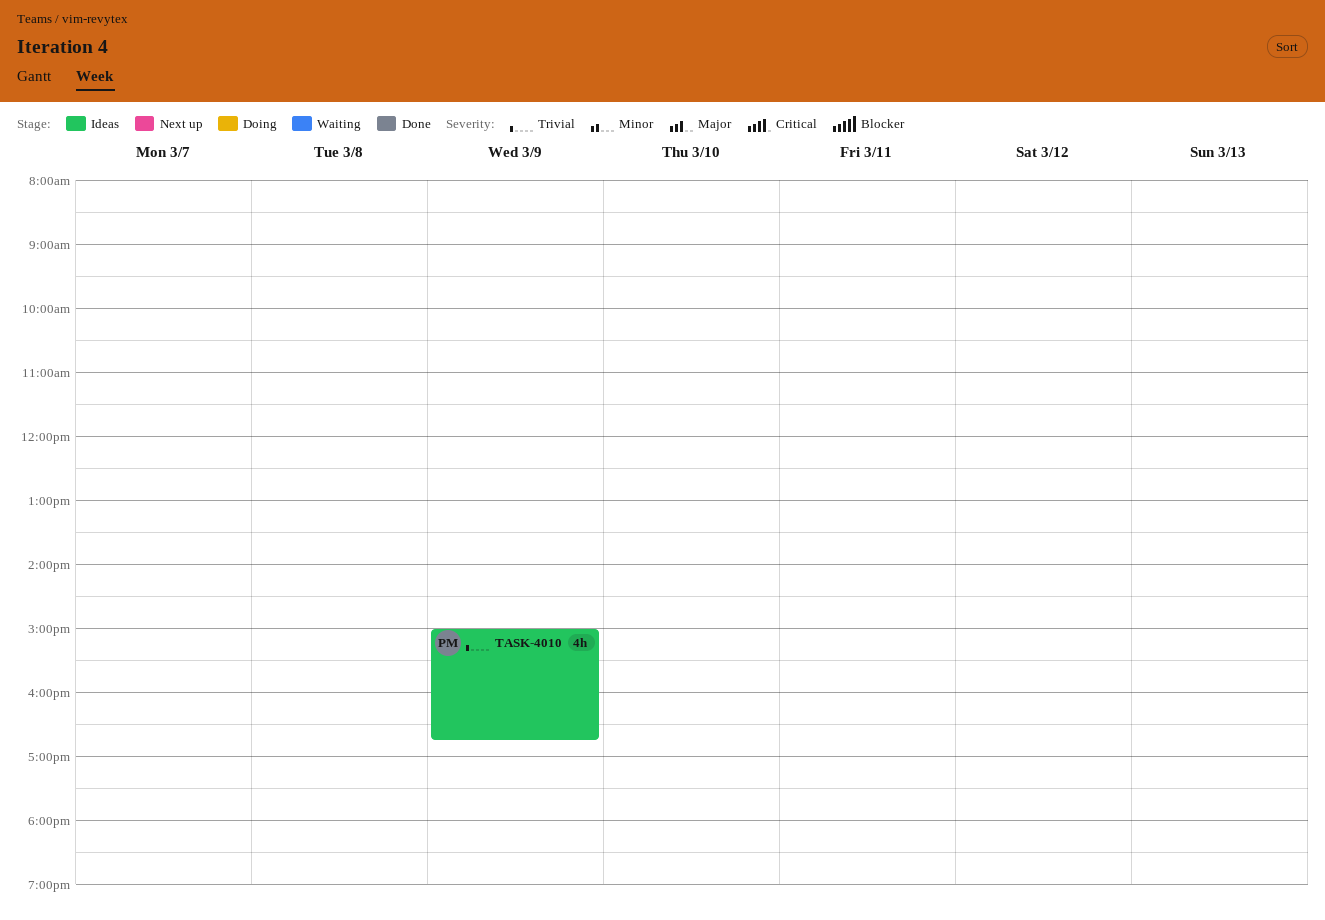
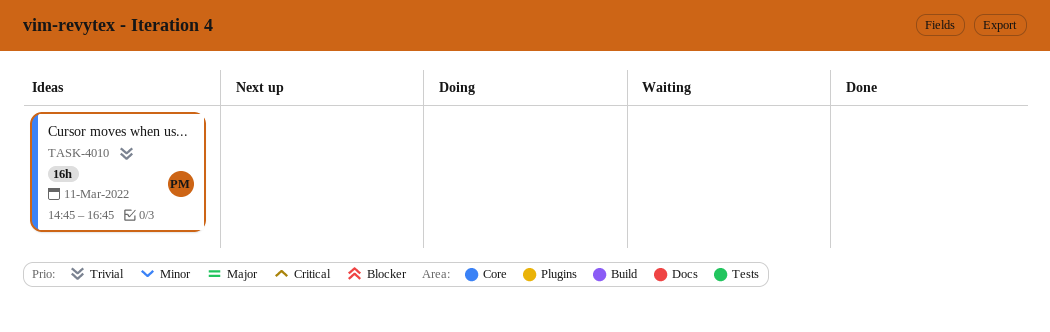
TASK-4010, estimate: 4h -> 16h
TASK-4010, day: Mar 9 -> Mar 11
TASK-4010, begins: 15:00 -> 14:45

